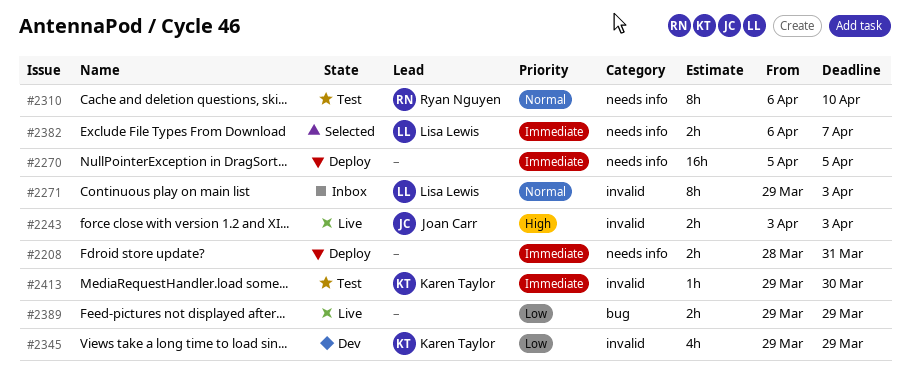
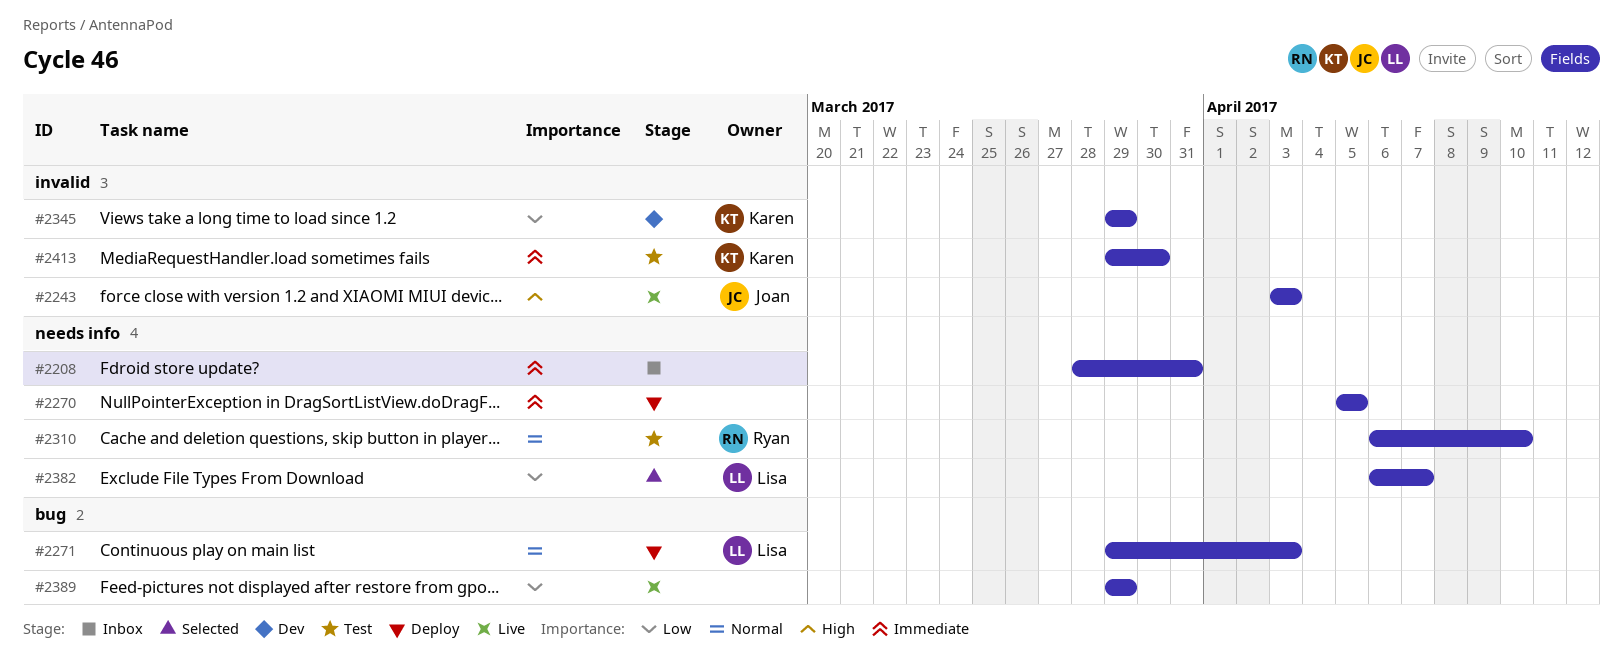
#2208, status: Deploy -> Inbox
#2271, status: Inbox -> Deploy
#2271, label: invalid -> bug
#2382, priority: Immediate -> Low

